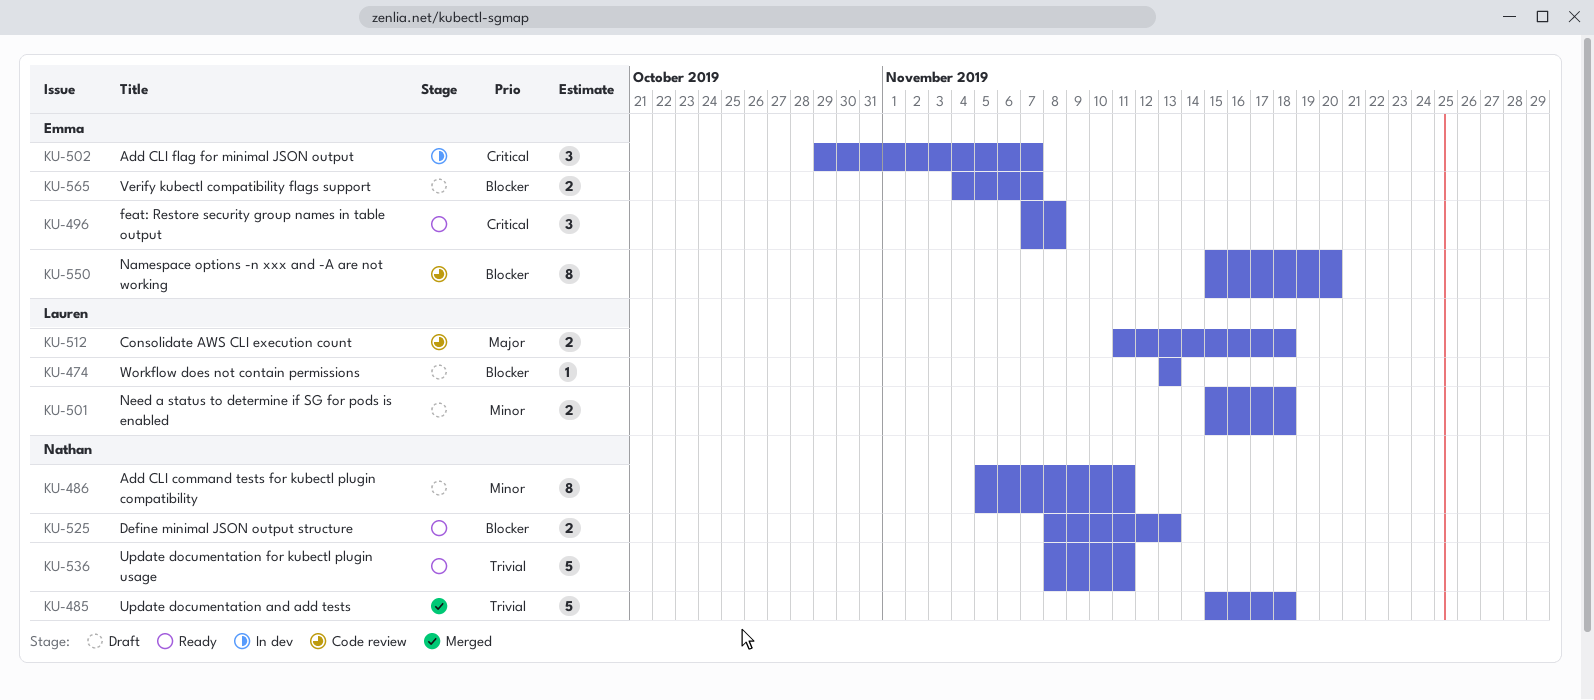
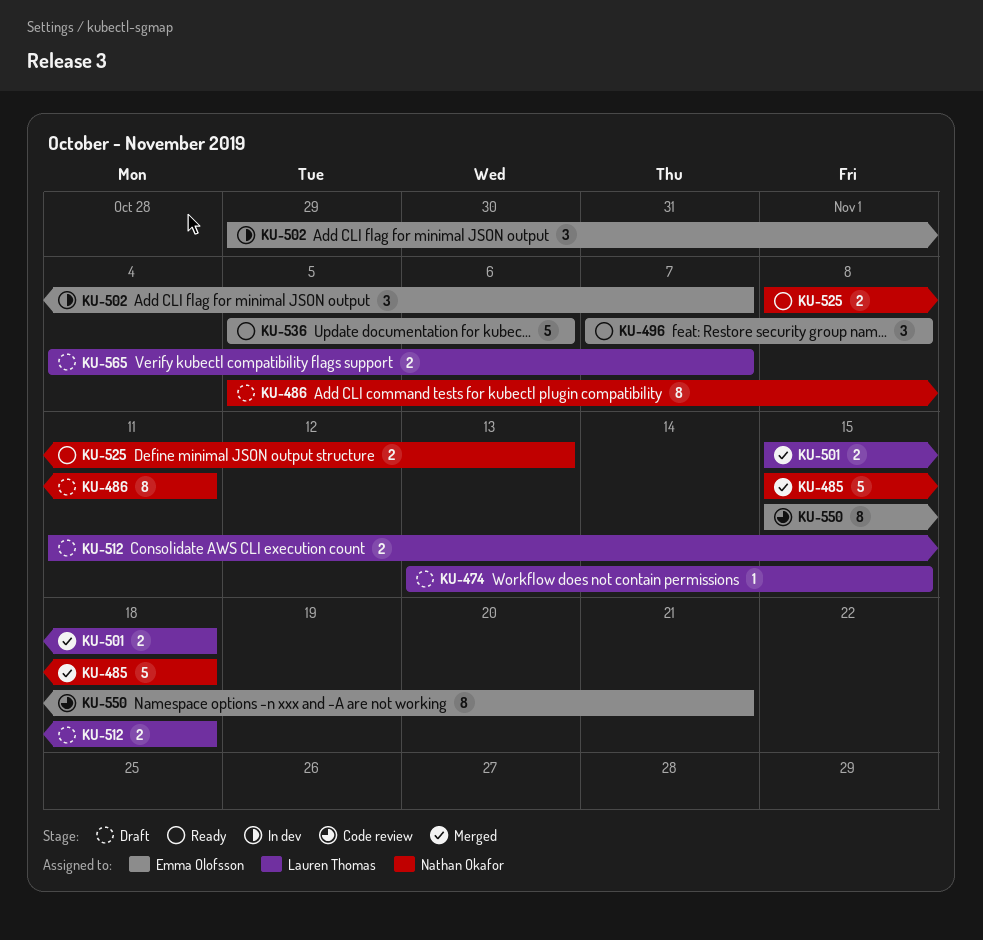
KU-474, due: Nov 13 -> Nov 15
KU-501, status: Draft -> Merged
KU-512, status: Code review -> Draft
KU-536, owner: Nathan Okafor -> Emma Olofsson
KU-536, start: Nov 8 -> Nov 5
KU-536, due: Nov 11 -> Nov 6
KU-550, due: Nov 20 -> Nov 21
KU-565, owner: Emma Olofsson -> Lauren Thomas

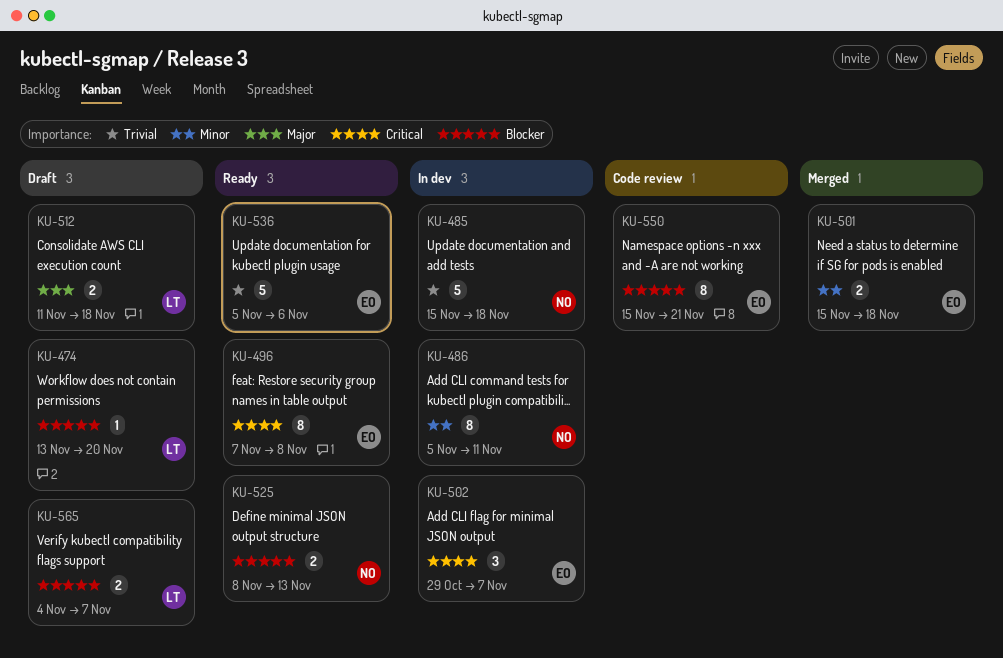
KU-474, due: Nov 15 -> Nov 20
KU-485, status: Merged -> In dev
KU-486, status: Draft -> In dev
KU-496, estimate: 3 -> 8
KU-501, owner: Lauren Thomas -> Emma Olofsson

